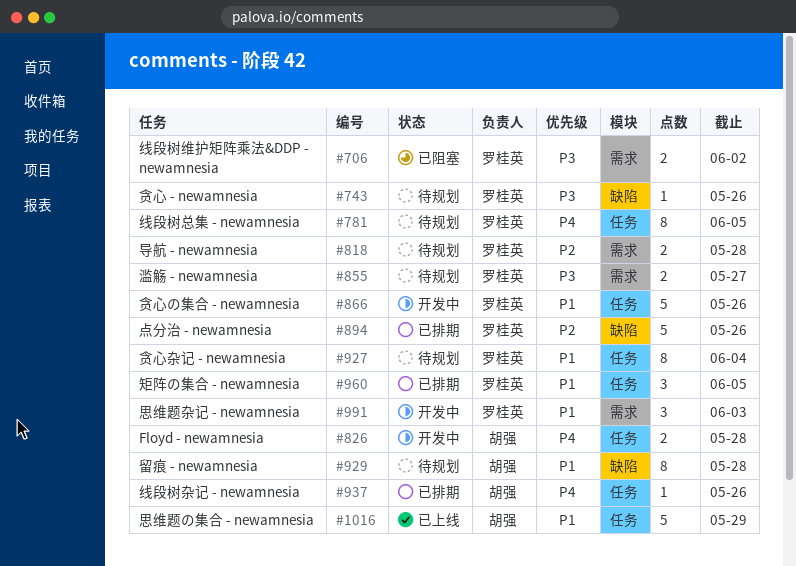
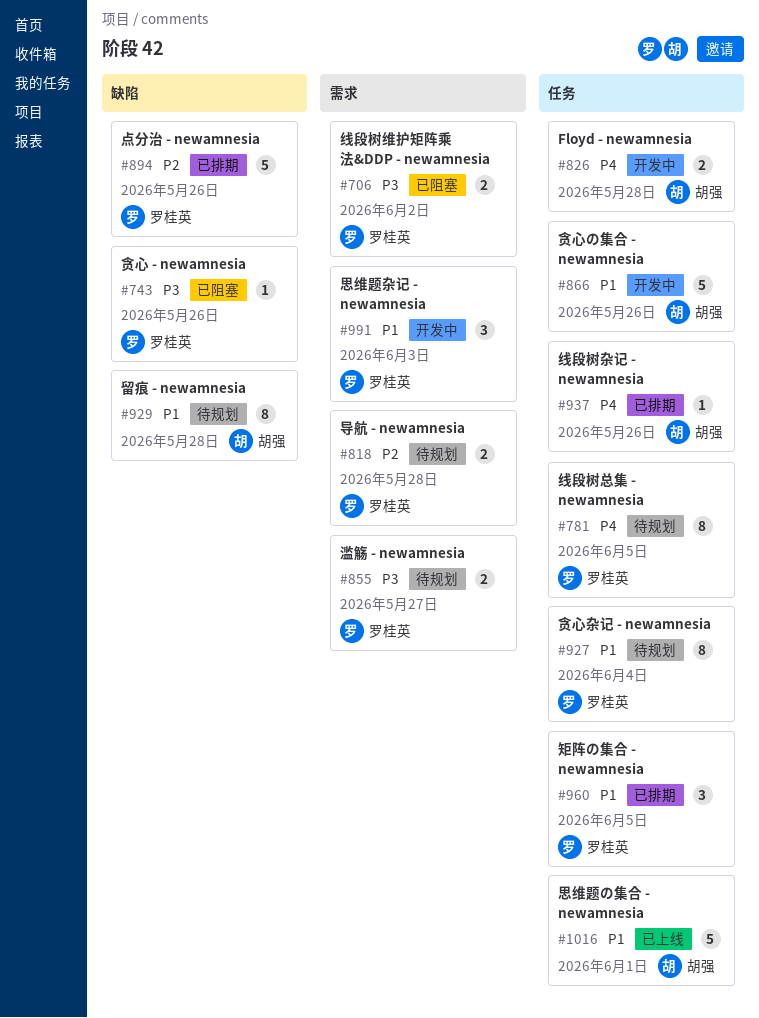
#743, status: 待规划 -> 已阻塞
#866, owner: 罗桂英 -> 胡强
#1016, due: May 29 -> Jun 1

